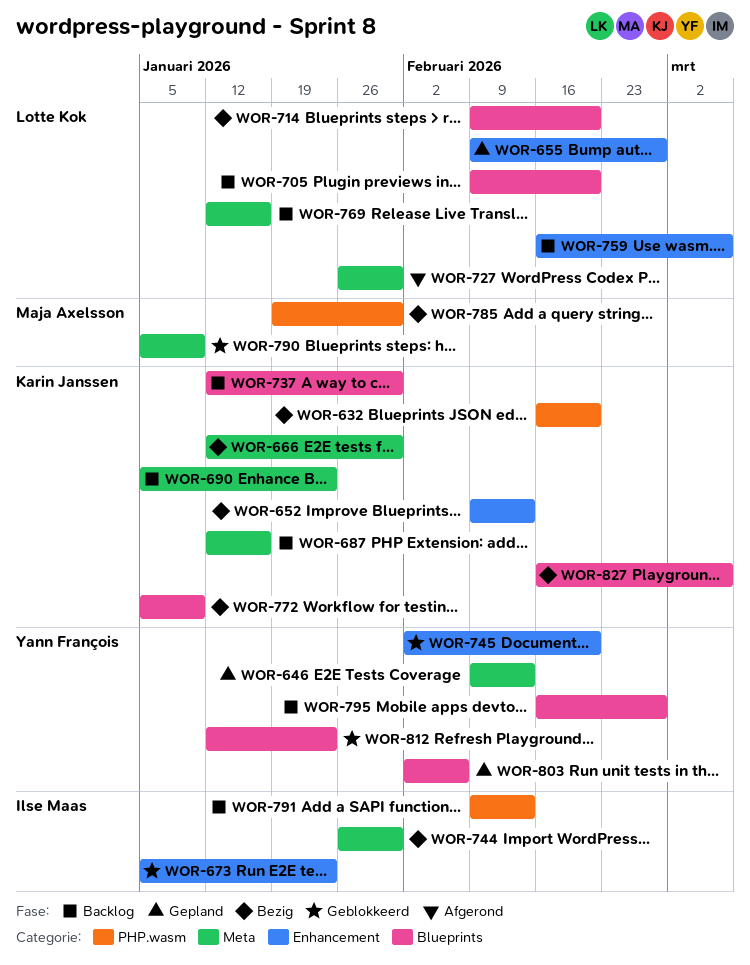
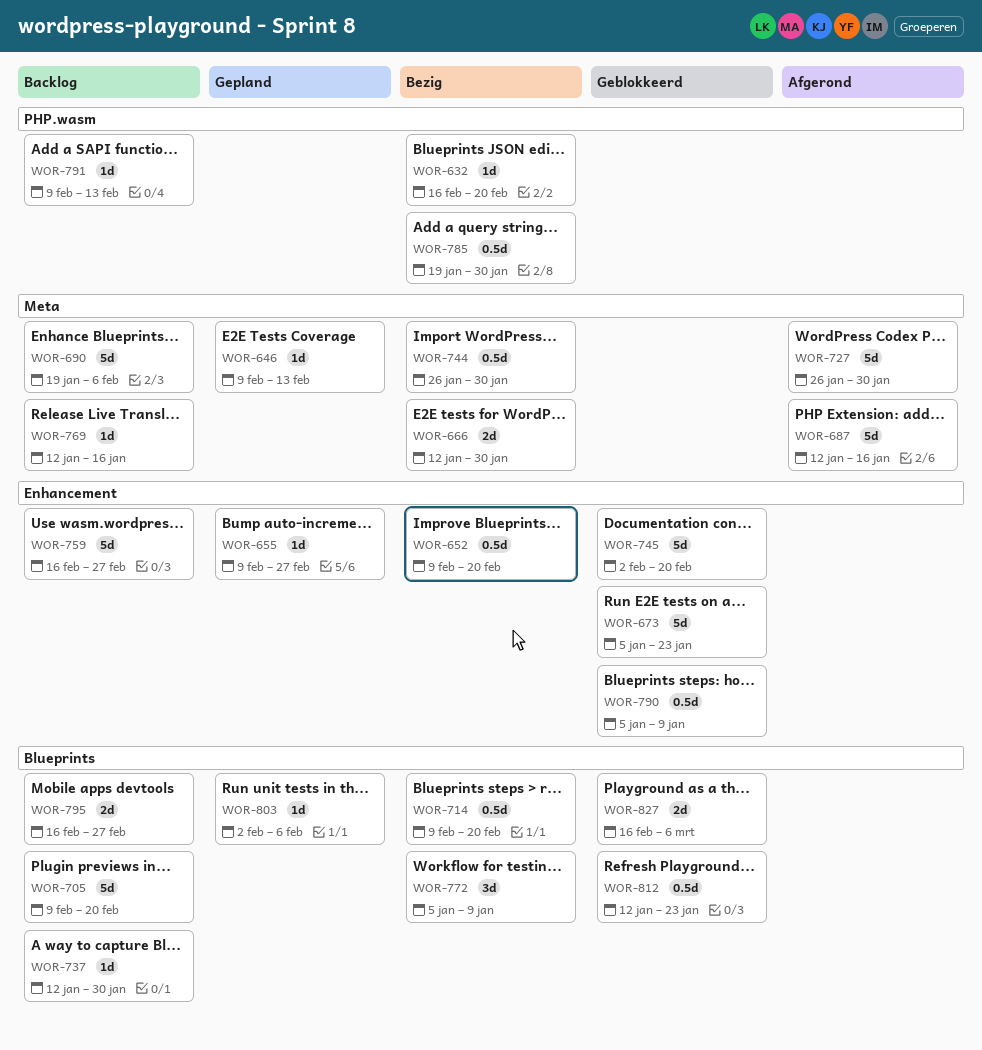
WOR-652, due: Feb 13 -> Feb 20
WOR-687, status: Backlog -> Afgerond
WOR-690, start: Jan 5 -> Jan 19
WOR-690, due: Jan 23 -> Feb 6
WOR-759, due: Mar 6 -> Feb 27
WOR-790, label: Meta -> Enhancement
WOR-827, status: Bezig -> Geblokkeerd

